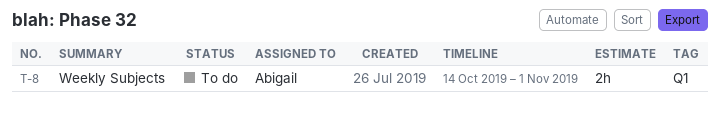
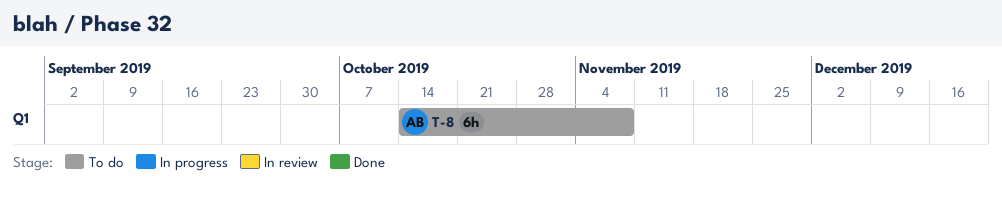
T-8, estimate: 2h -> 6h
T-8, due: Nov 1 -> Nov 8

